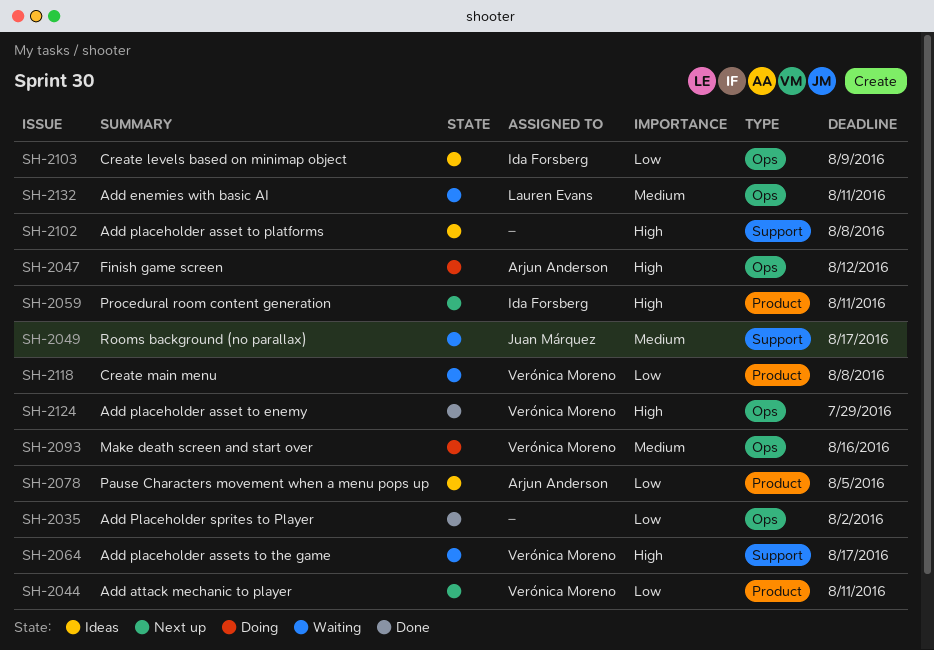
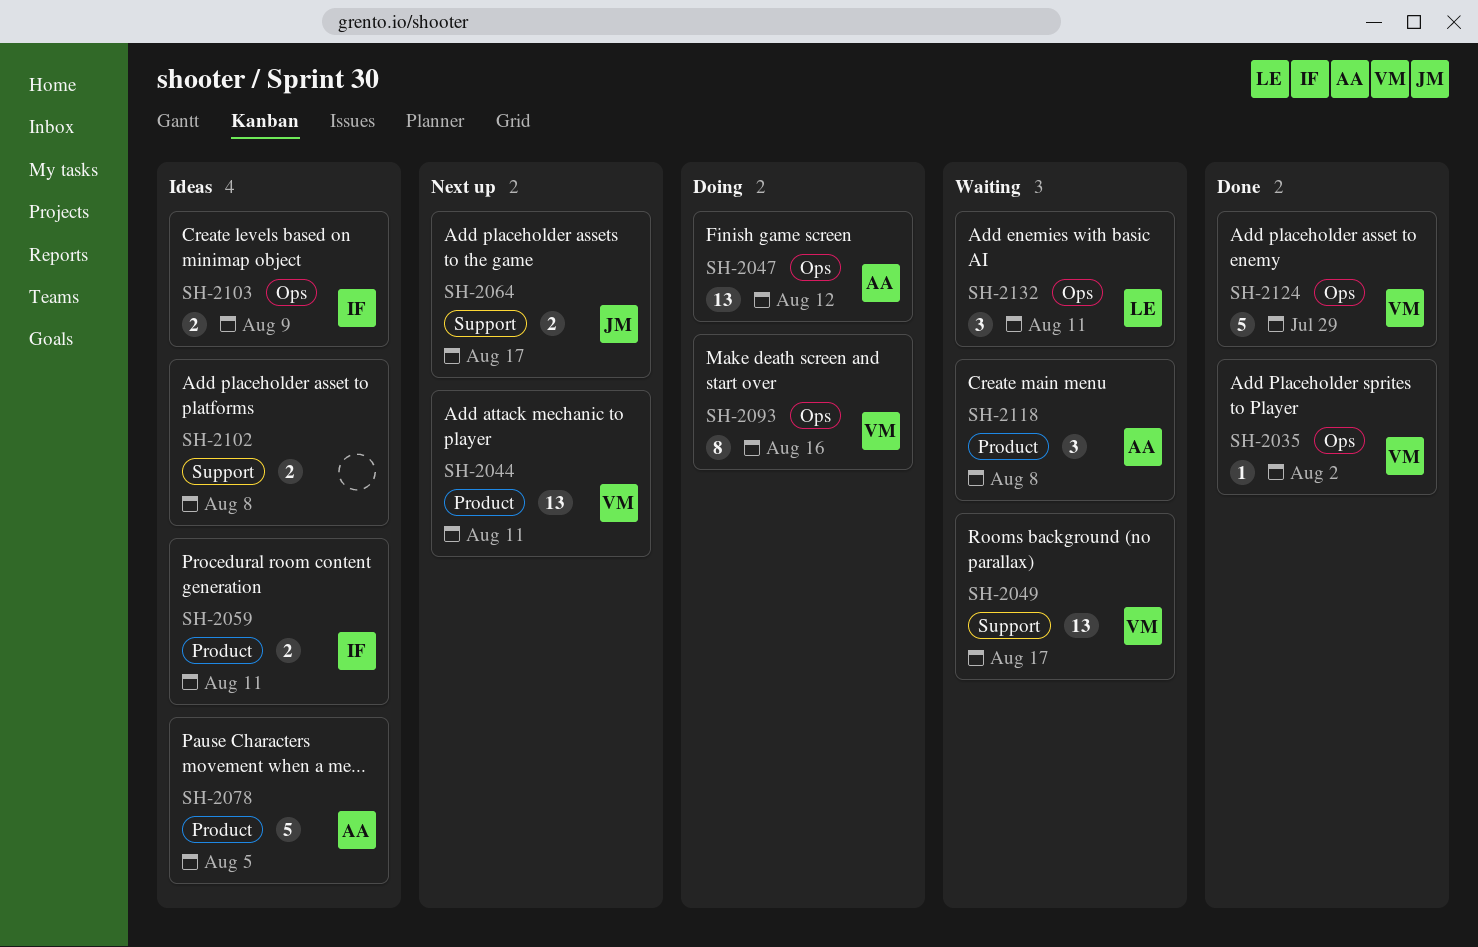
SH-2035, owner: none -> Verónica Moreno
SH-2049, owner: Juan Márquez -> Verónica Moreno
SH-2059, status: Next up -> Ideas
SH-2064, status: Waiting -> Next up
SH-2064, owner: Verónica Moreno -> Juan Márquez
SH-2118, owner: Verónica Moreno -> Arjun Anderson

